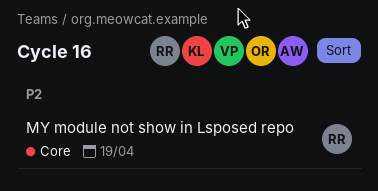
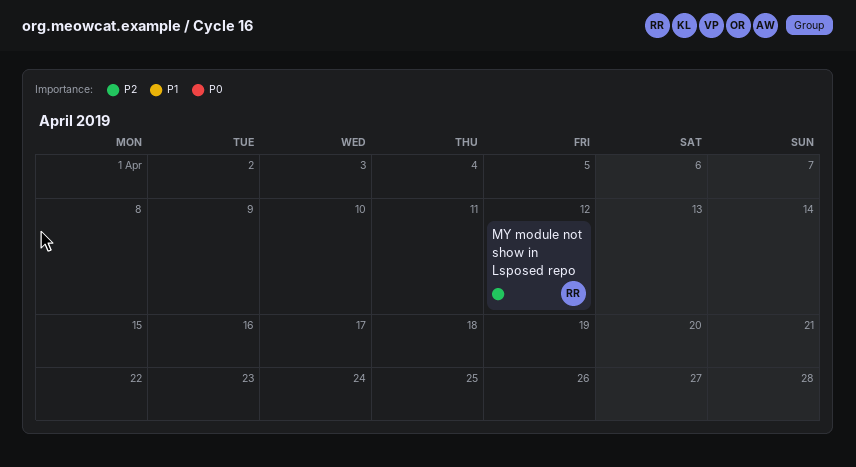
MY module not show in Lsposed repo, due: Apr 19 -> Apr 12

